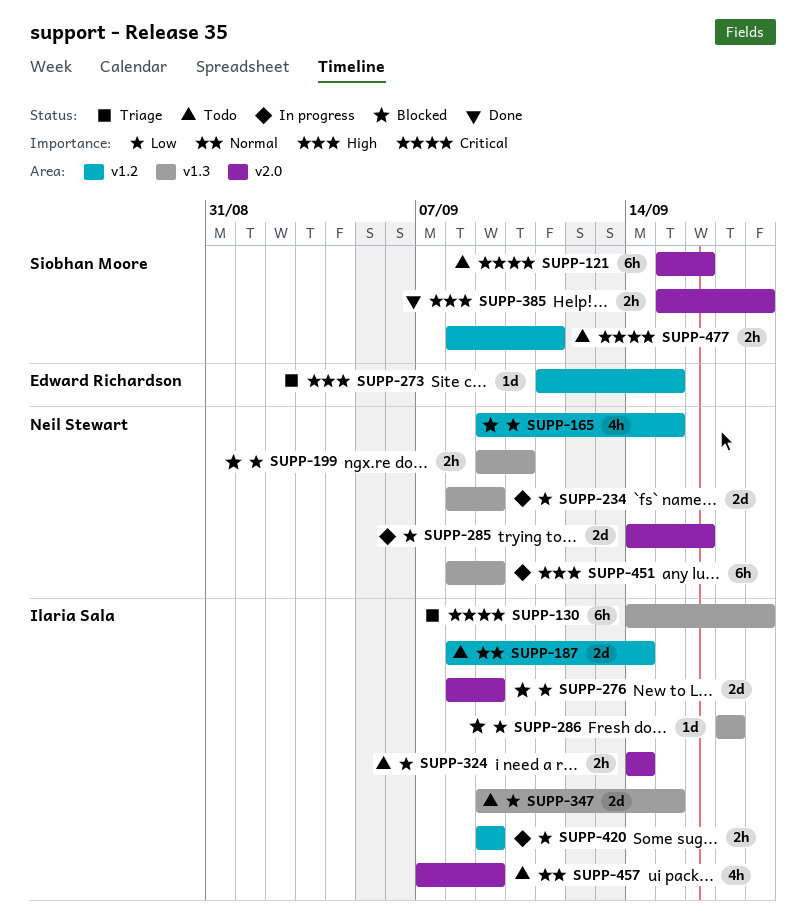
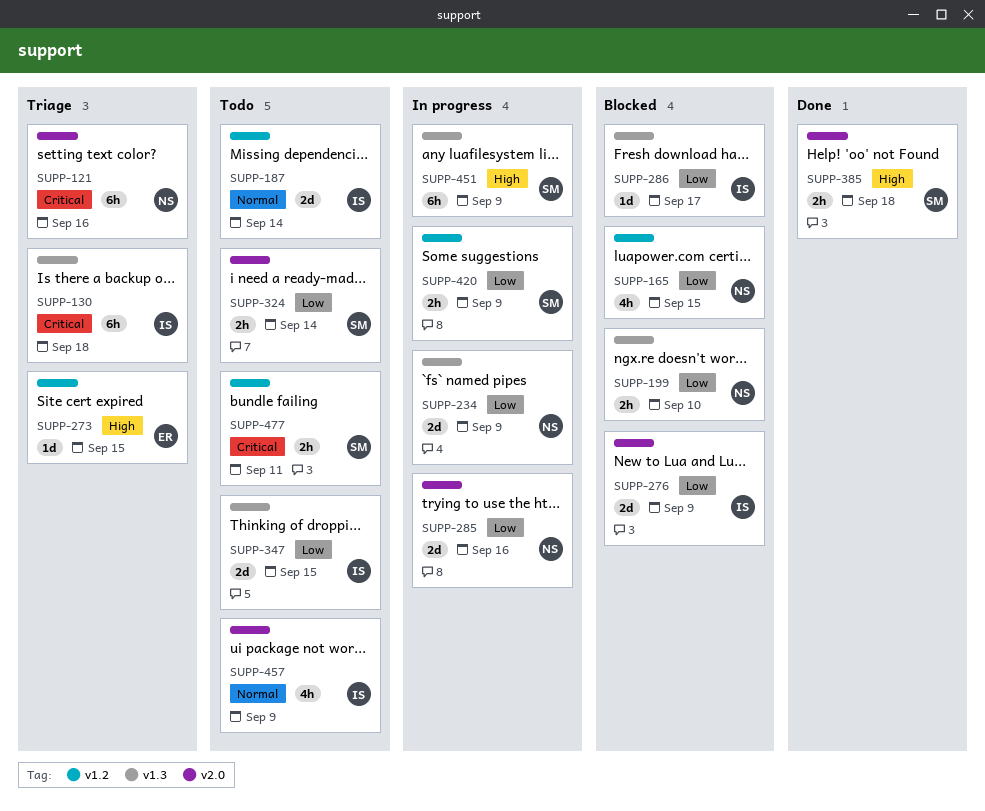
SUPP-121, status: Todo -> Triage
SUPP-121, owner: Siobhan Moore -> Neil Stewart
SUPP-324, owner: Ilaria Sala -> Siobhan Moore
SUPP-420, owner: Ilaria Sala -> Siobhan Moore
SUPP-451, owner: Neil Stewart -> Siobhan Moore

